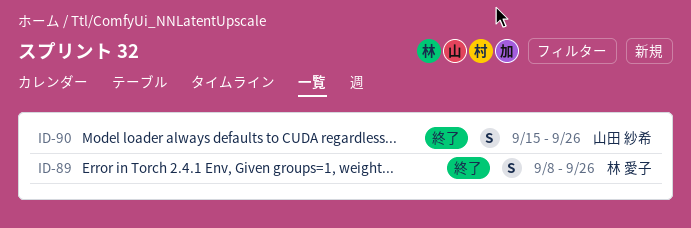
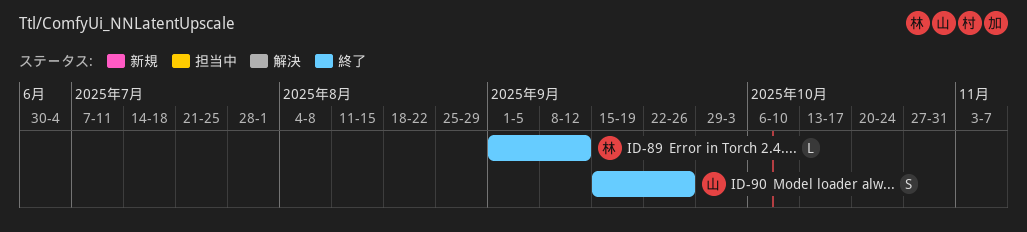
ID-89, estimate: S -> L
ID-89, start: Sep 8 -> Sep 1
ID-89, due: Sep 26 -> Sep 12

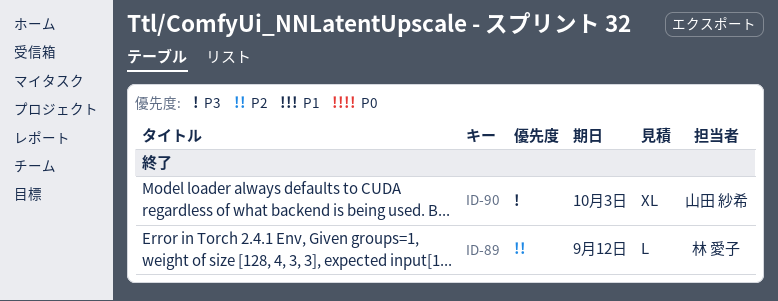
ID-90, estimate: S -> XL
ID-90, due: Sep 26 -> Oct 3

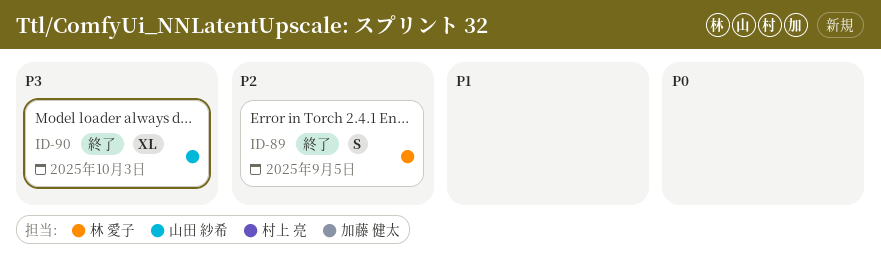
ID-89, estimate: L -> S
ID-89, due: Sep 12 -> Sep 5

